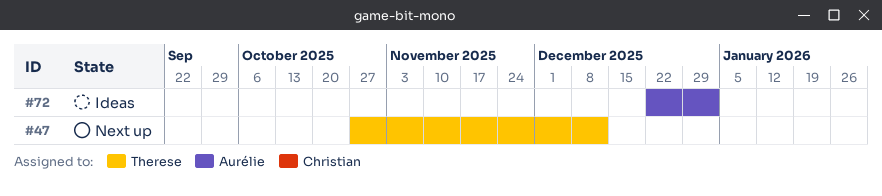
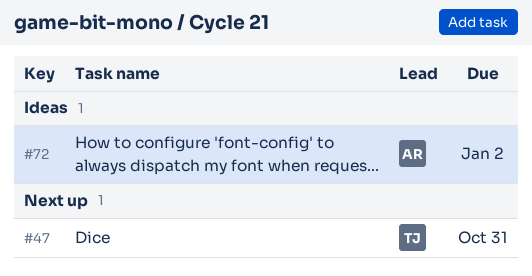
#47, due: Dec 12 -> Oct 31

